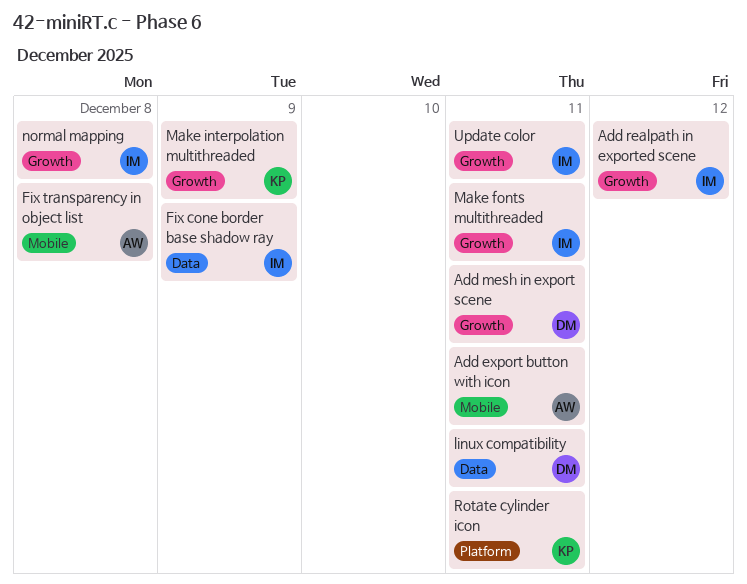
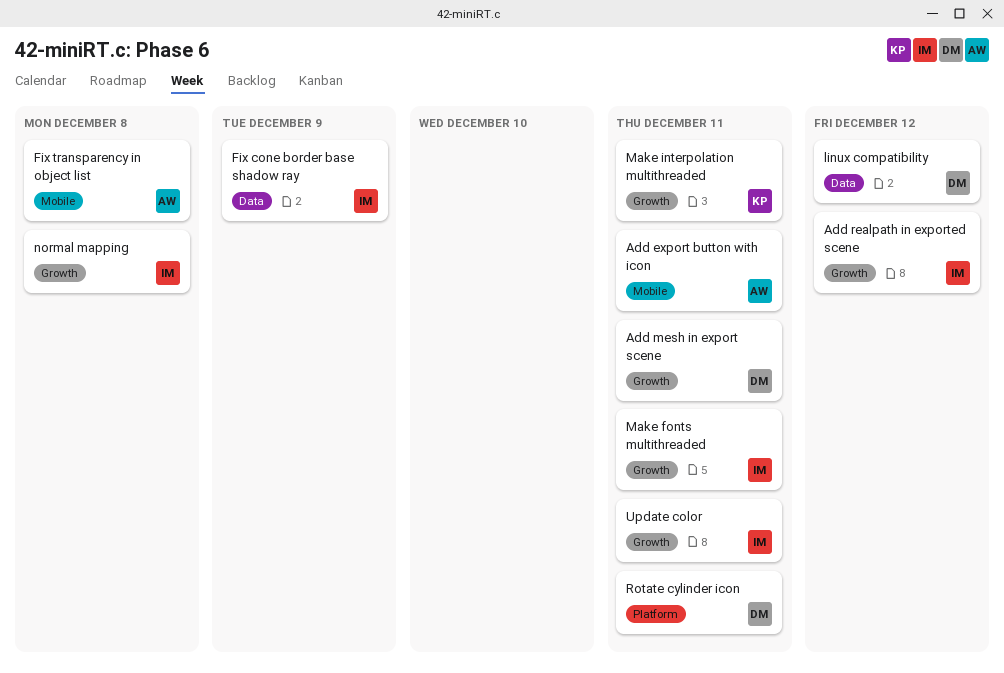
linux compatibility, due: Dec 11 -> Dec 12
Make interpolation multithreaded, due: Dec 9 -> Dec 11
Rotate cylinder icon, owner: KP -> DM

